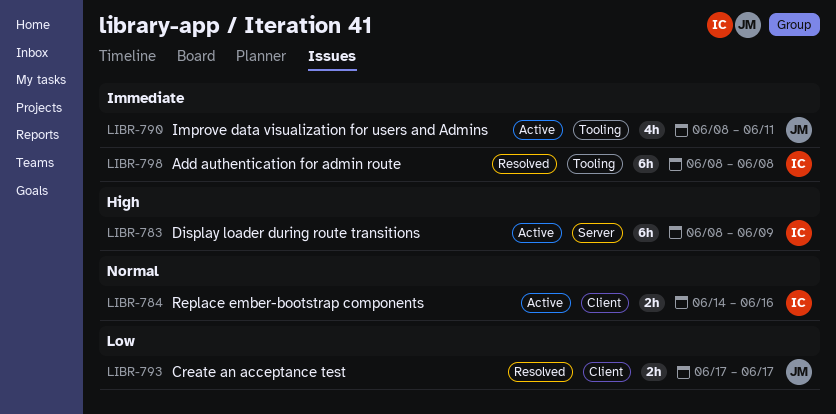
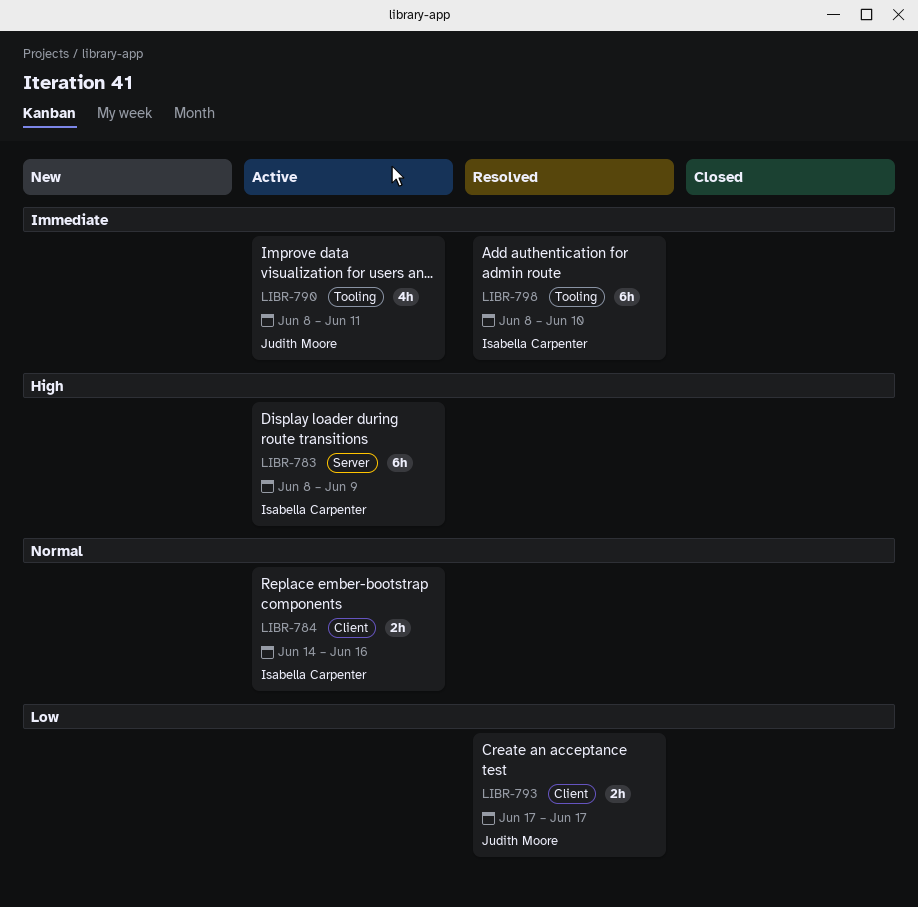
LIBR-798, due: Jun 8 -> Jun 10

